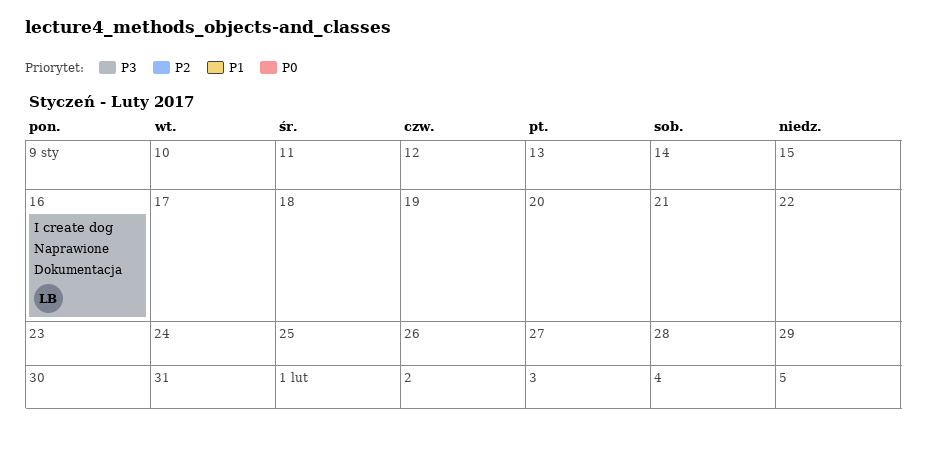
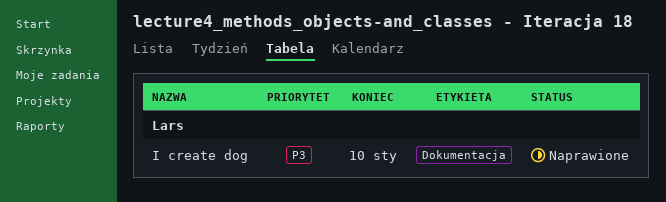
I create dog, due: Jan 16 -> Jan 10

